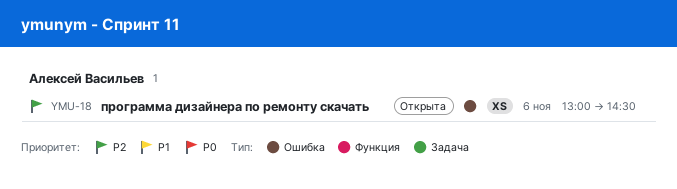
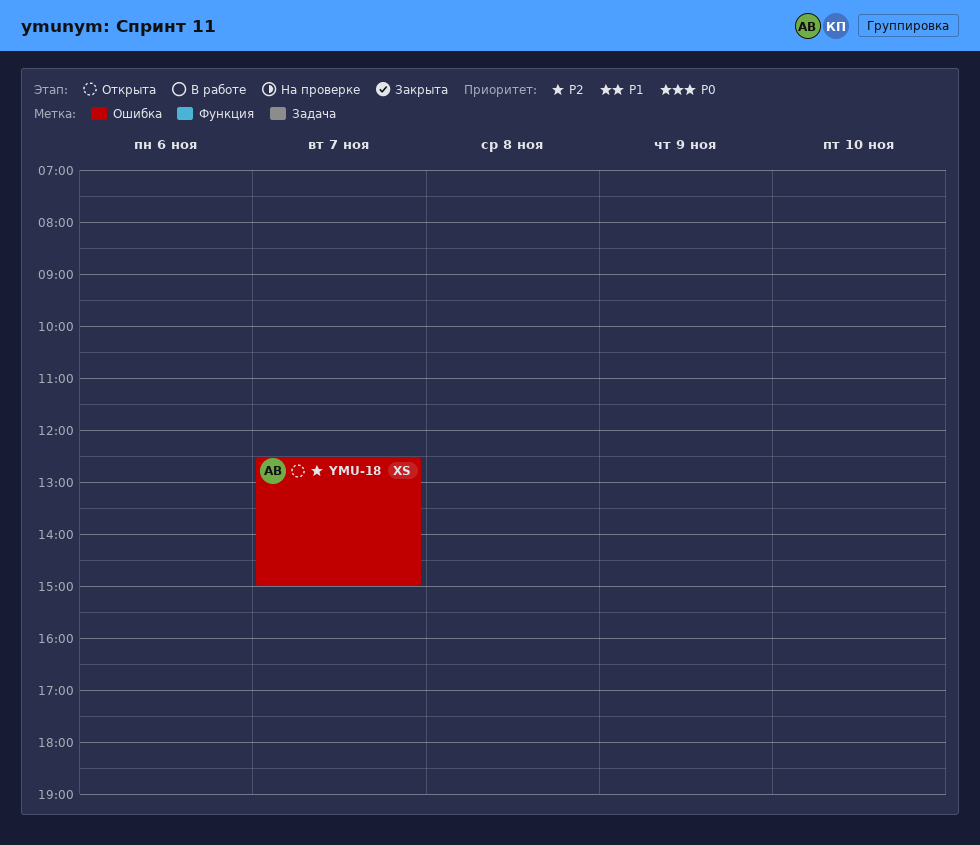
YMU-18, day: Nov 6 -> Nov 7
YMU-18, begins: 13:00 -> 12:30
YMU-18, ends: 14:30 -> 15:00

